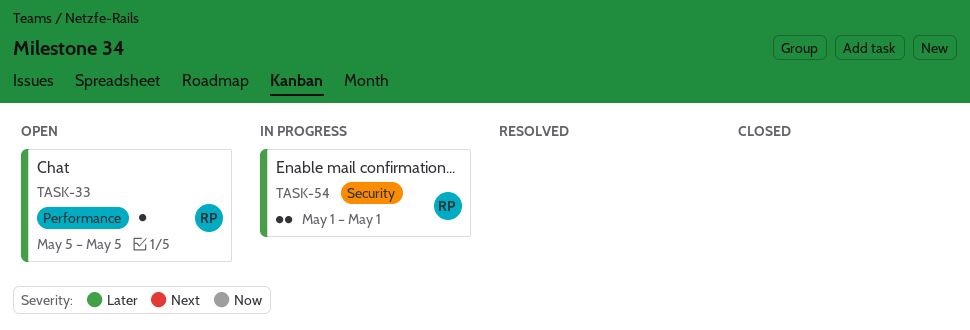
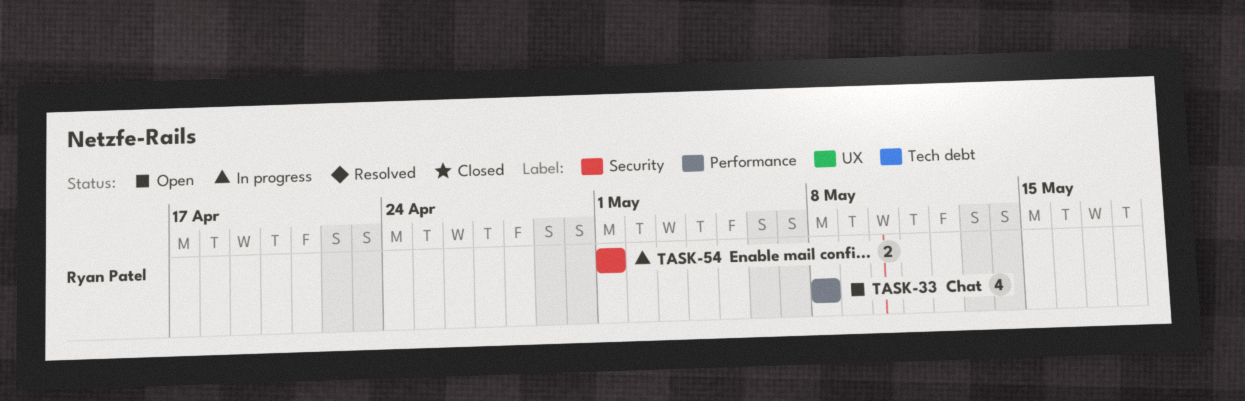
TASK-33, estimate: 1 -> 4
TASK-33, start: May 5 -> May 8
TASK-33, due: May 5 -> May 8

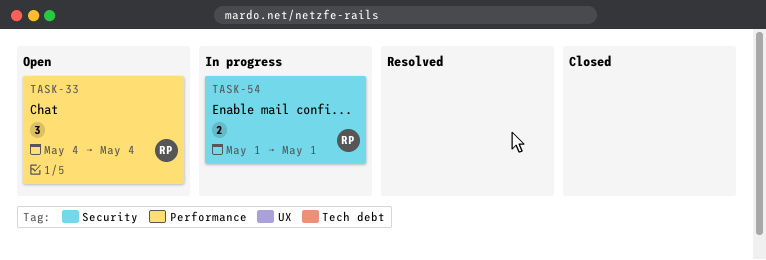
TASK-33, estimate: 4 -> 3
TASK-33, start: May 8 -> May 4
TASK-33, due: May 8 -> May 4

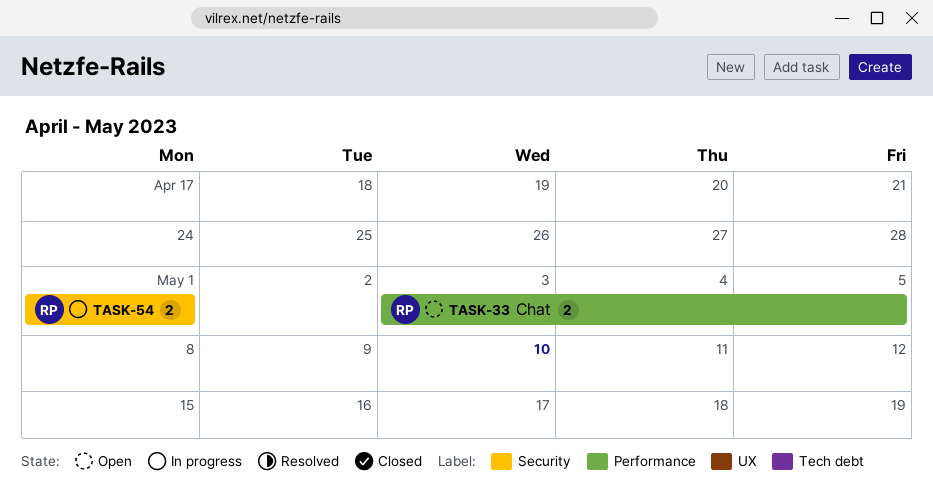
TASK-33, estimate: 3 -> 2
TASK-33, start: May 4 -> May 3
TASK-33, due: May 4 -> May 5

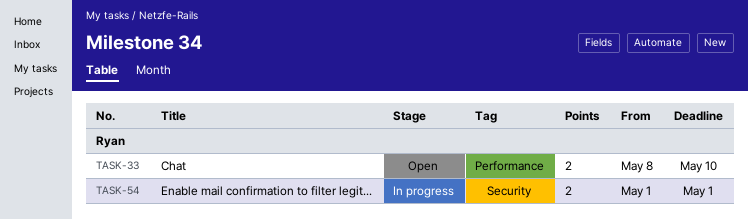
TASK-33, start: May 3 -> May 8
TASK-33, due: May 5 -> May 10

